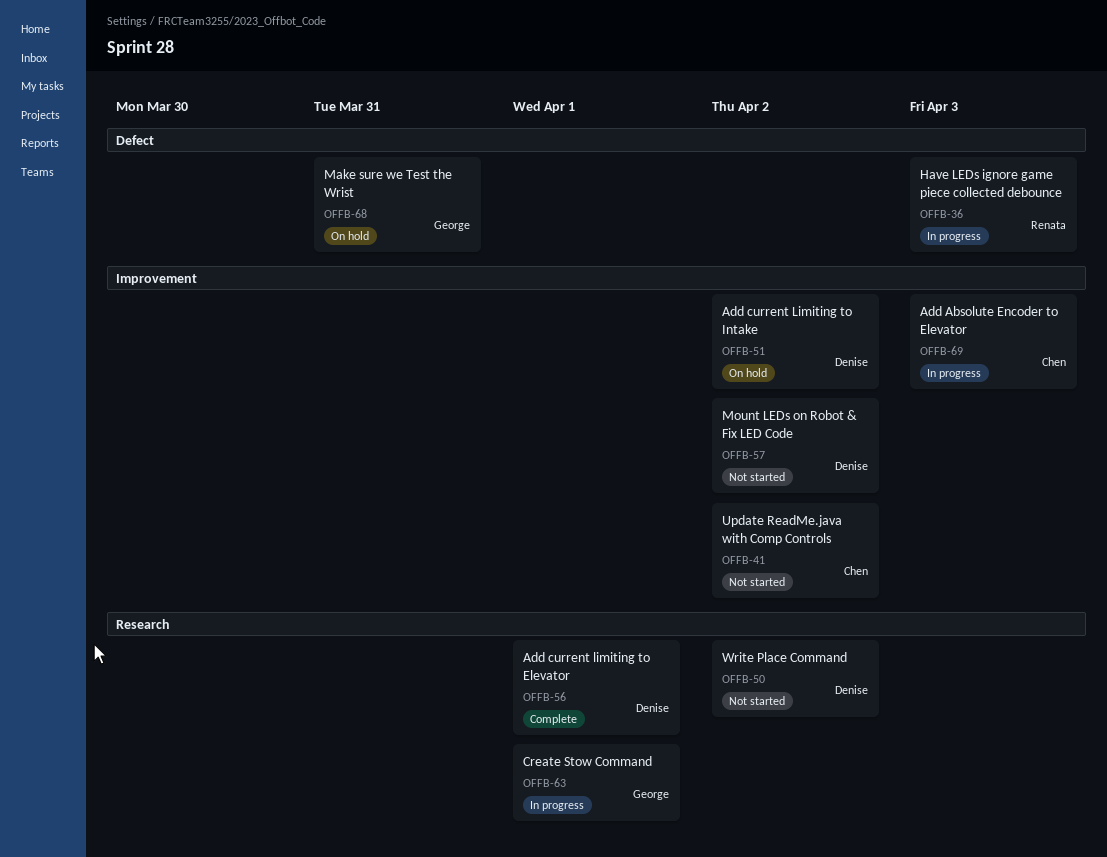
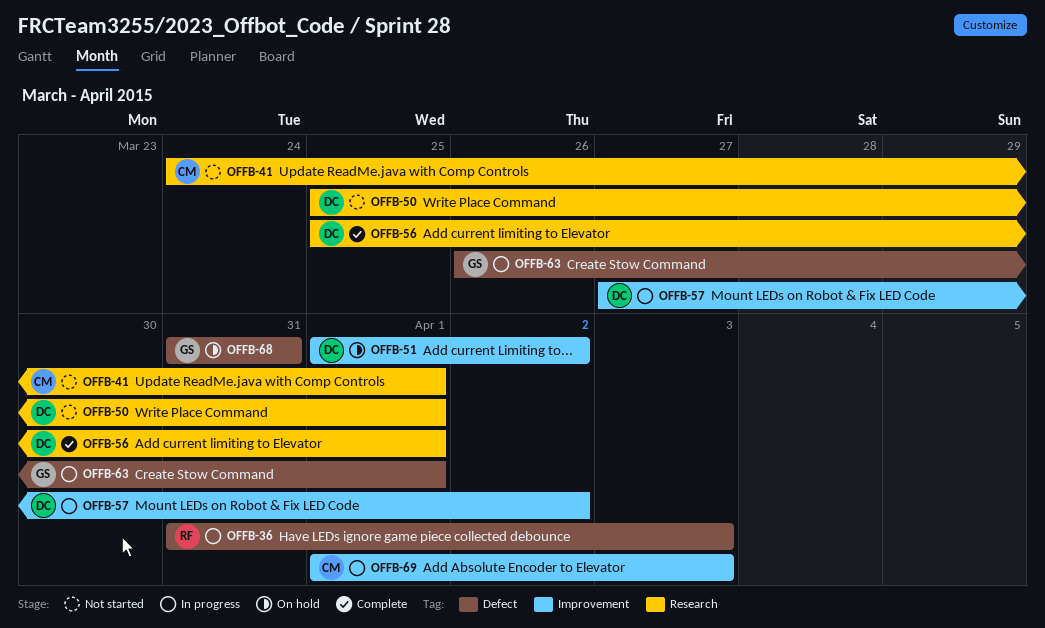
OFFB-41, label: Improvement -> Research
OFFB-41, due: Apr 2 -> Apr 1
OFFB-50, due: Apr 2 -> Apr 1
OFFB-57, status: Not started -> In progress
OFFB-63, label: Research -> Defect

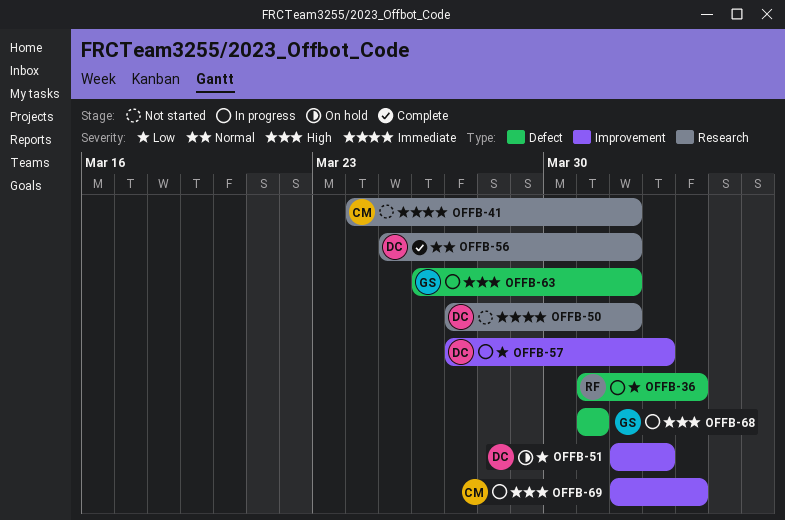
OFFB-50, start: Mar 25 -> Mar 27
OFFB-68, status: On hold -> In progress

